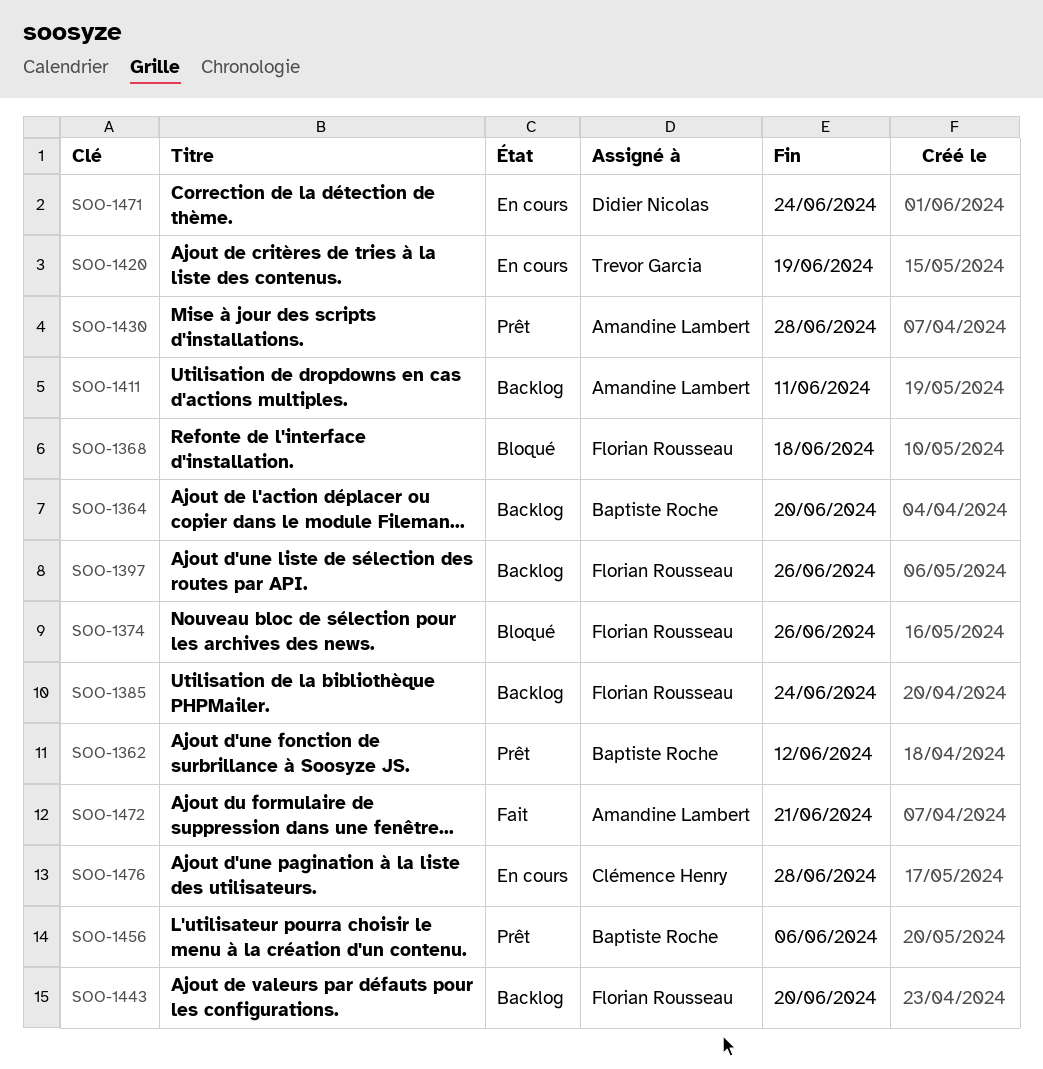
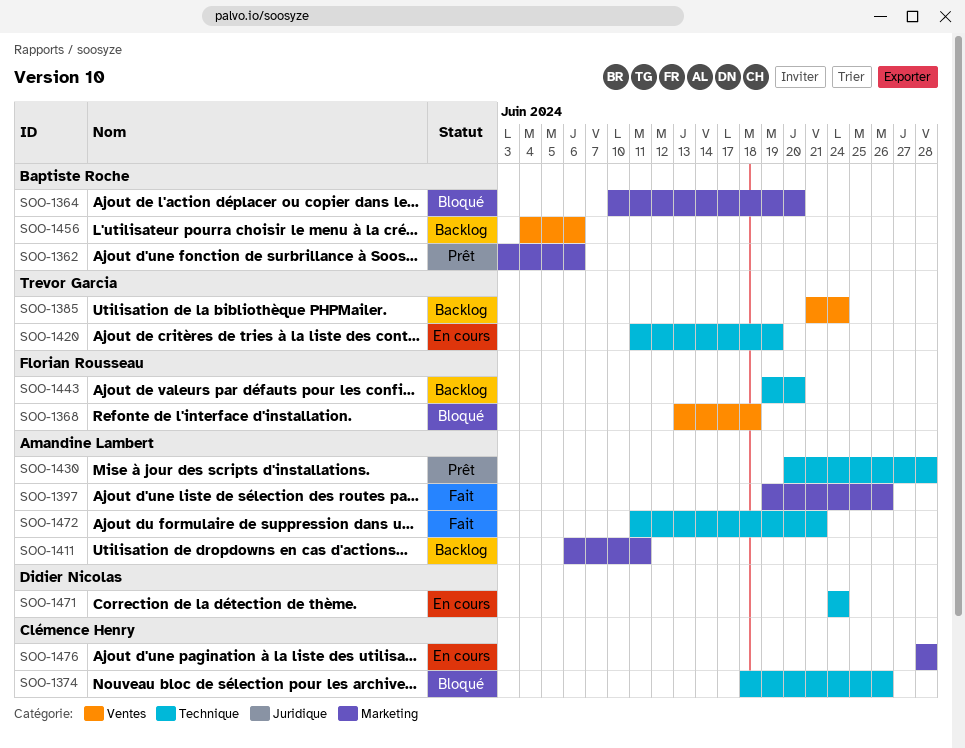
SOO-1362, due: Jun 12 -> Jun 6
SOO-1364, status: Backlog -> Bloqué
SOO-1374, owner: Florian Rousseau -> Clémence Henry
SOO-1385, owner: Florian Rousseau -> Trevor Garcia
SOO-1397, status: Backlog -> Fait
SOO-1397, owner: Florian Rousseau -> Amandine Lambert
SOO-1456, status: Prêt -> Backlog

